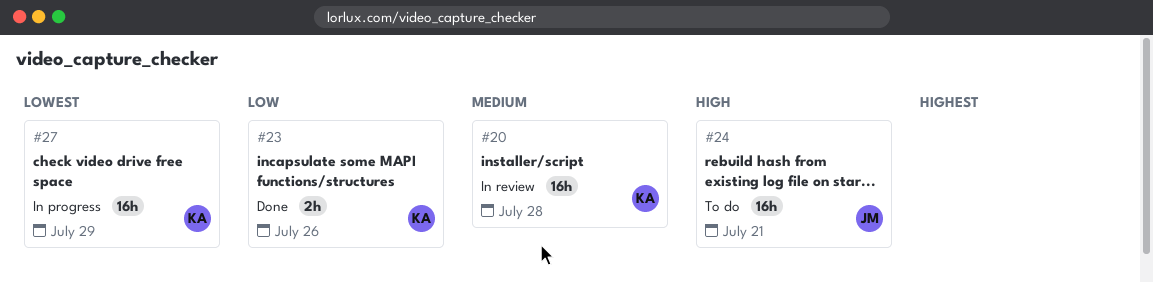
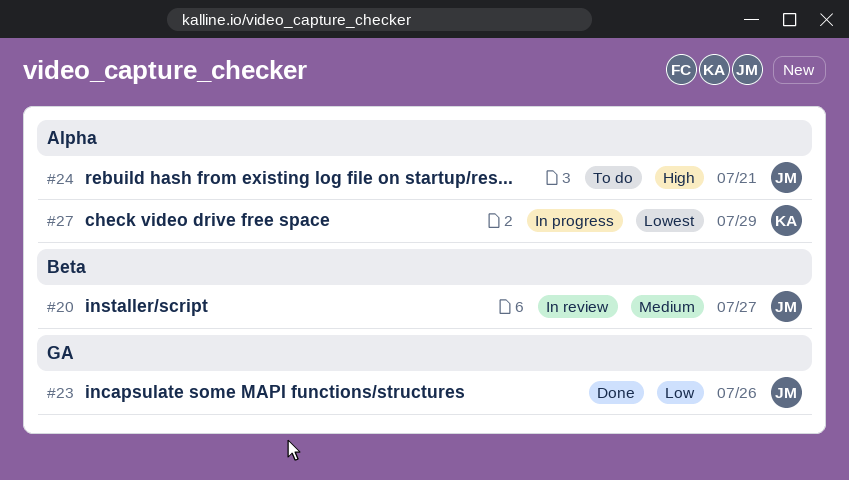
#20, owner: KA -> JM
#20, due: Jul 28 -> Jul 27
#23, owner: KA -> JM

